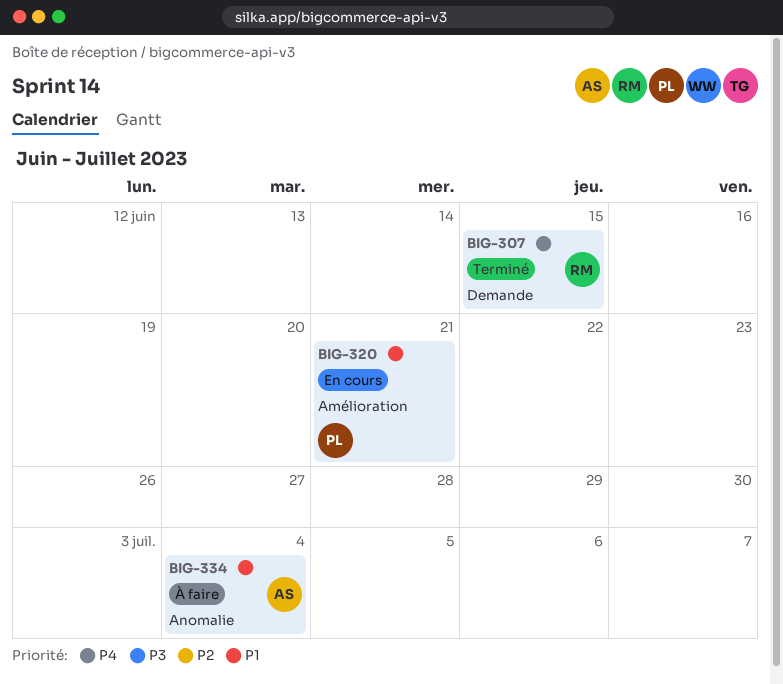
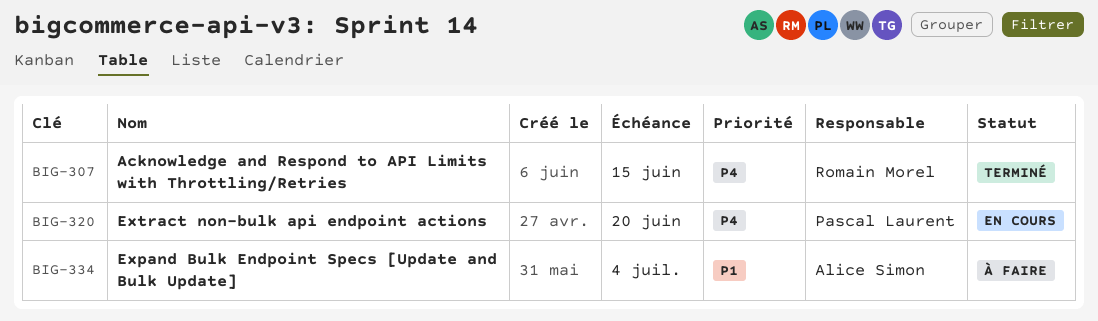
BIG-320, priority: P1 -> P4
BIG-320, due: Jun 21 -> Jun 20

